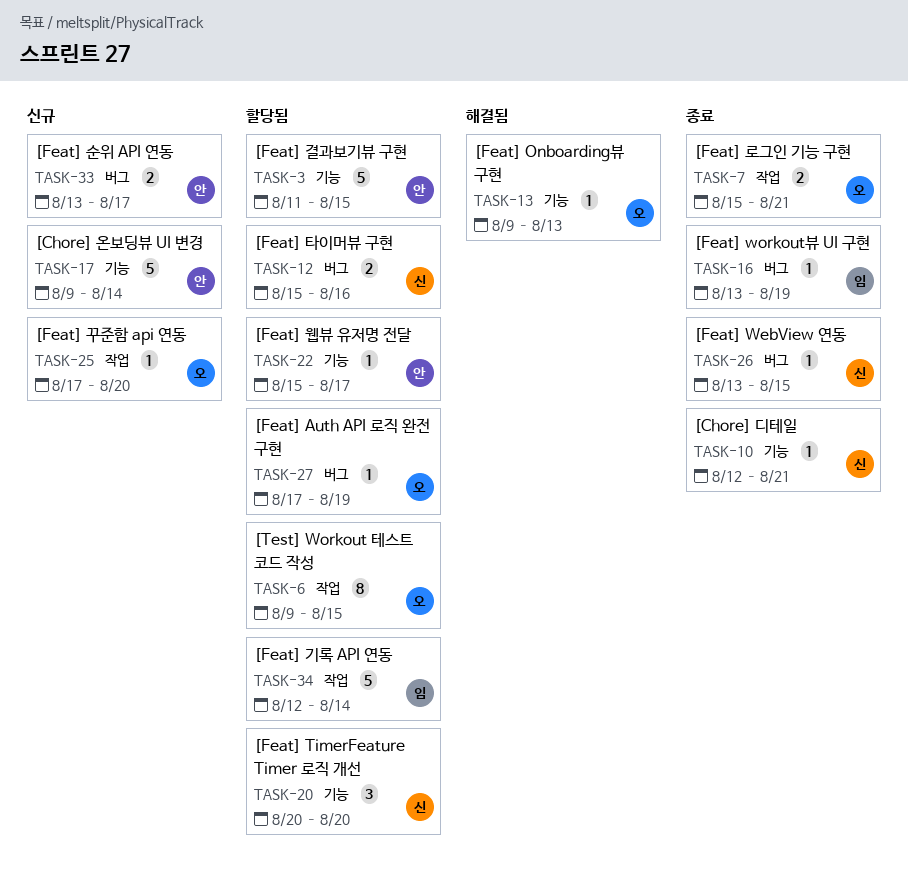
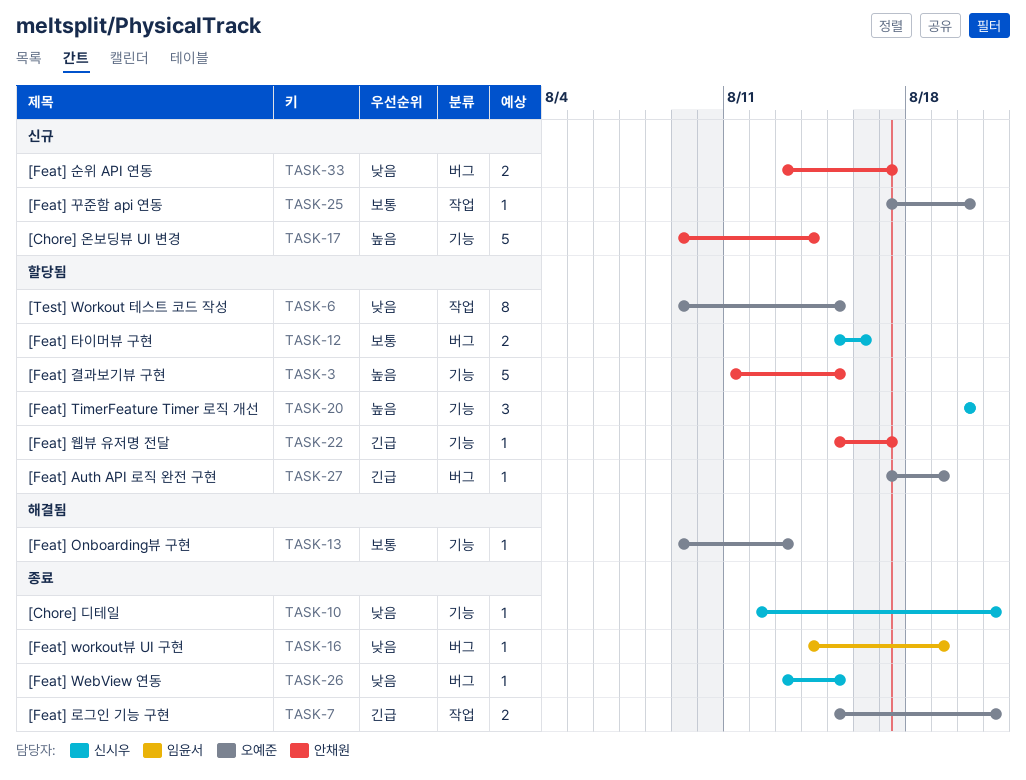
TASK-16, start: Aug 13 -> Aug 14
TASK-34: present -> none

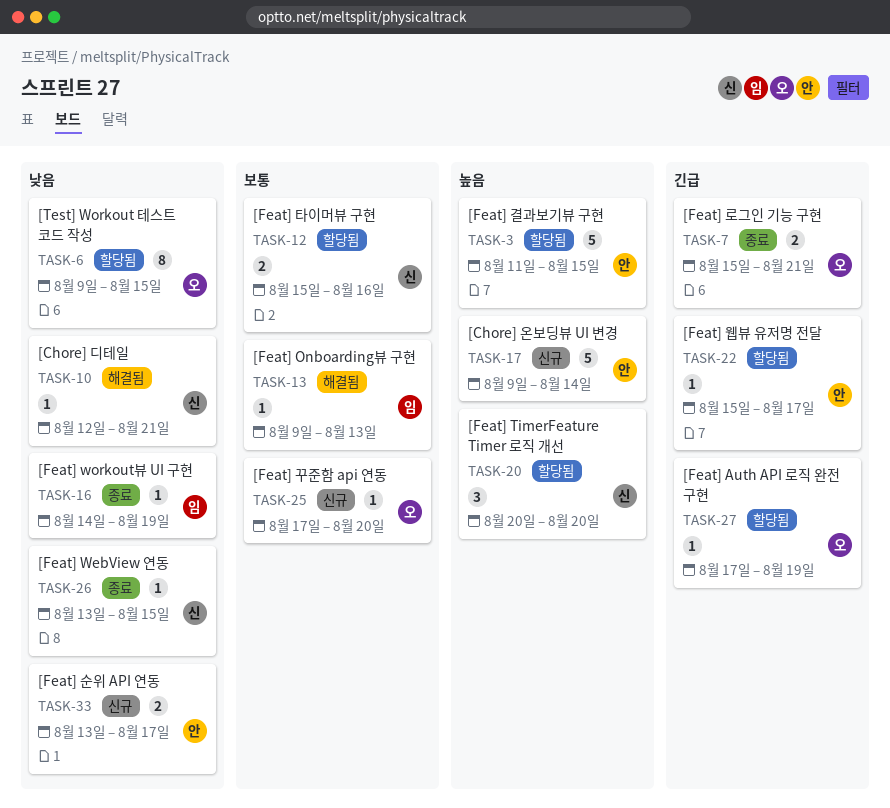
TASK-10, status: 종료 -> 해결됨
TASK-13, owner: 오예준 -> 임윤서

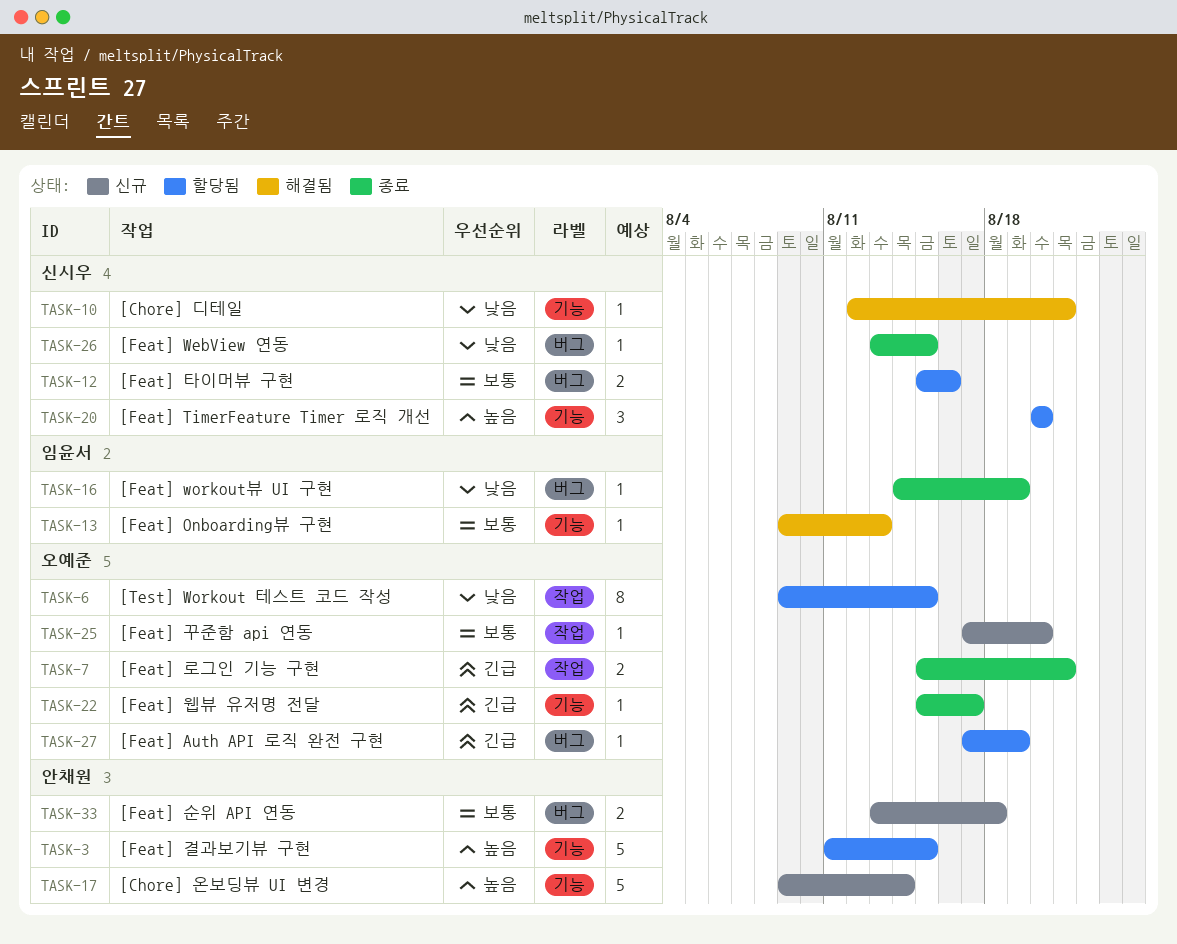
TASK-22, status: 할당됨 -> 종료
TASK-22, owner: 안채원 -> 오예준
TASK-33, priority: 낮음 -> 보통
TASK-33, due: Aug 17 -> Aug 18

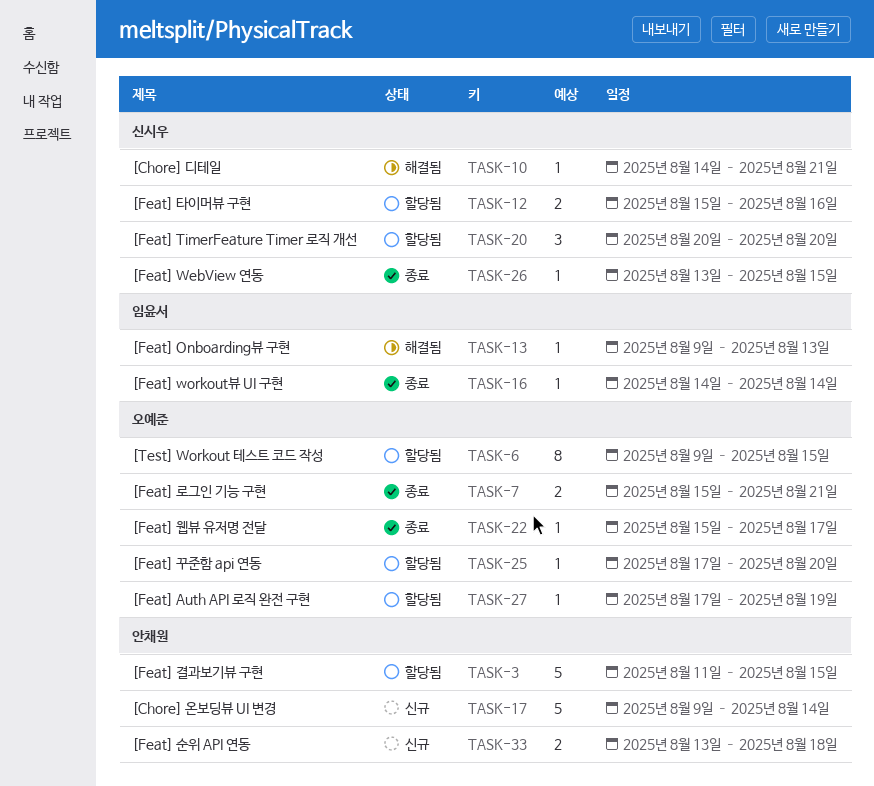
TASK-10, start: Aug 12 -> Aug 14
TASK-16, due: Aug 19 -> Aug 14
TASK-25, status: 신규 -> 할당됨

